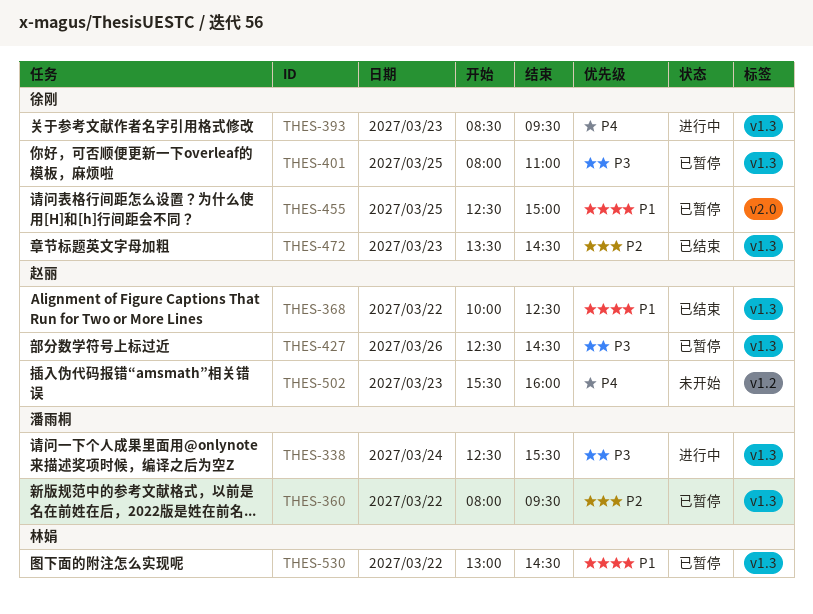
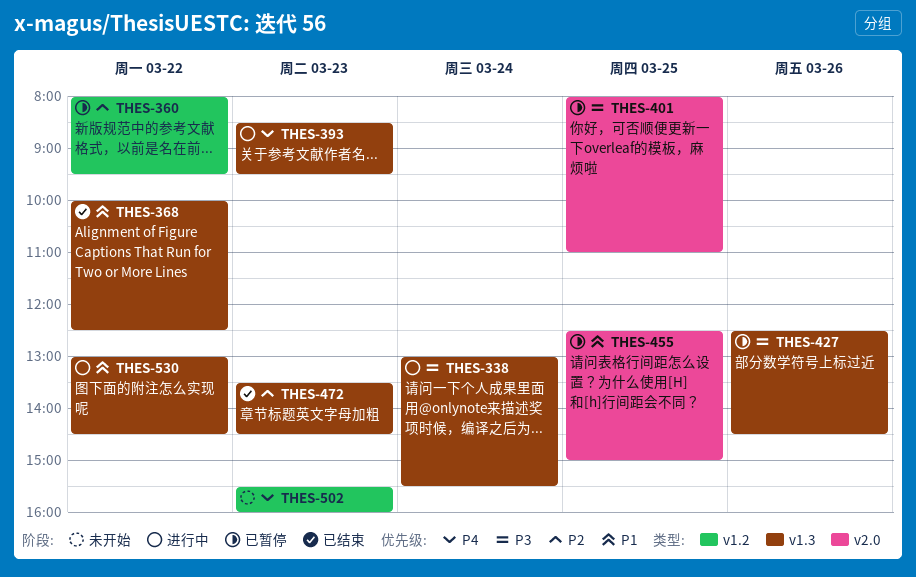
THES-338, begins: 12:30 -> 13:00
THES-360, label: v1.3 -> v1.2
THES-401, label: v1.3 -> v2.0
THES-530, status: 已暂停 -> 进行中

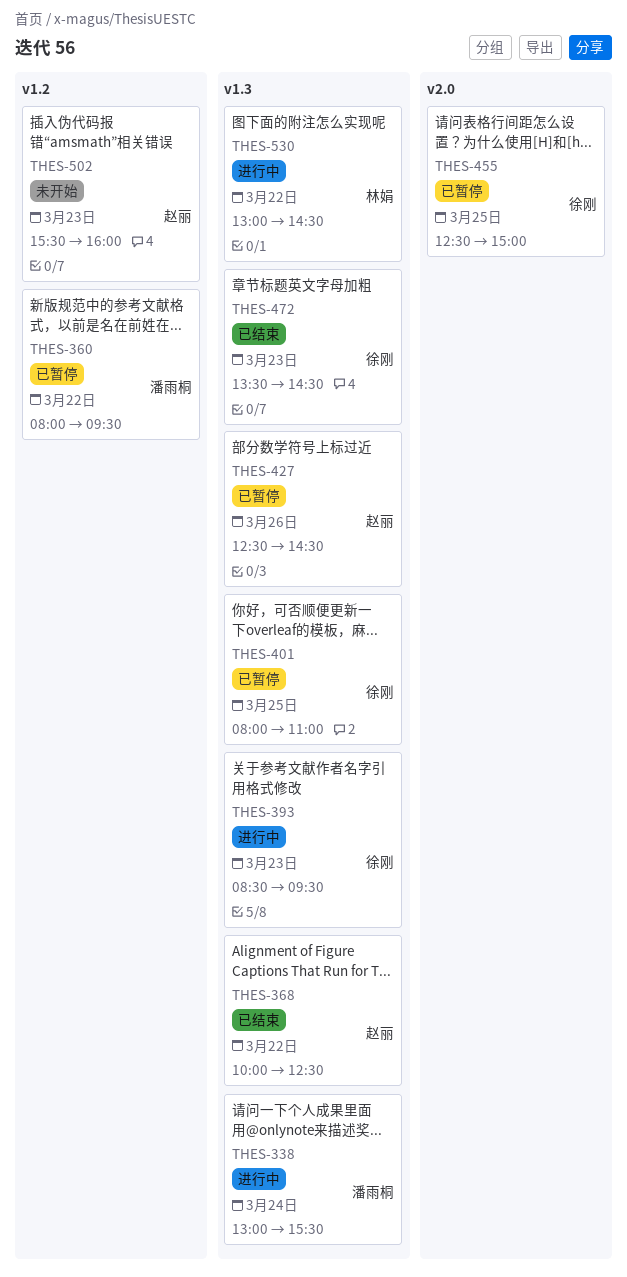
THES-401, label: v2.0 -> v1.3

